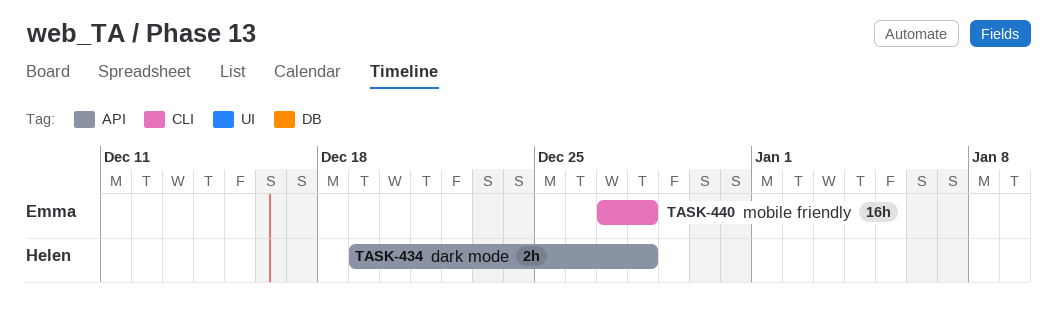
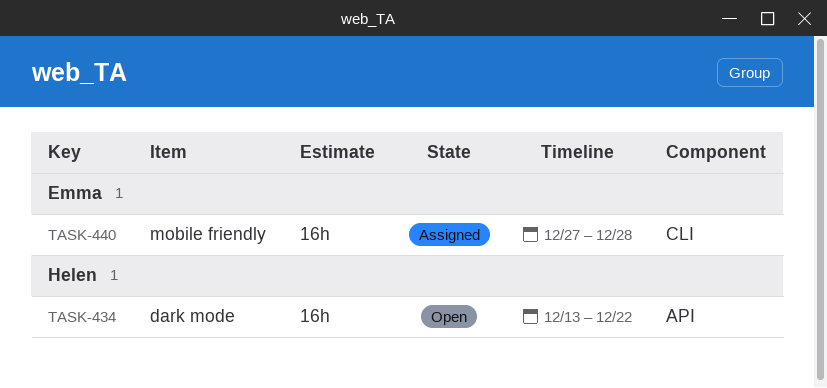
TASK-434, estimate: 2h -> 16h
TASK-434, start: Dec 19 -> Dec 13
TASK-434, due: Dec 28 -> Dec 22

